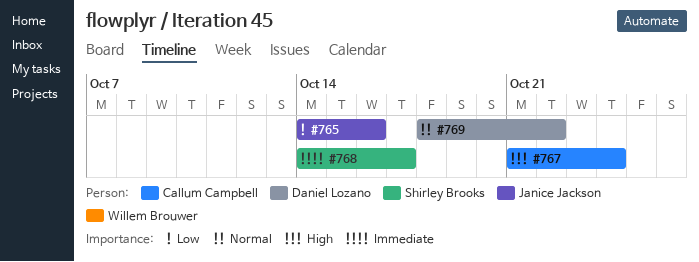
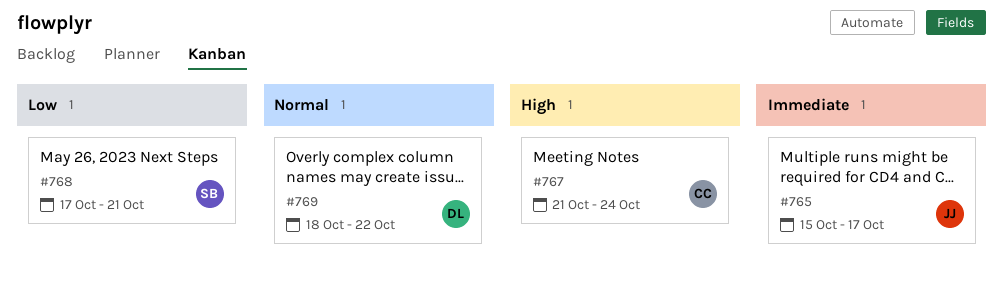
#765, priority: Low -> Immediate
#765, start: Oct 14 -> Oct 15
#765, due: Oct 16 -> Oct 17
#768, priority: Immediate -> Low
#768, start: Oct 14 -> Oct 17
#768, due: Oct 17 -> Oct 21

